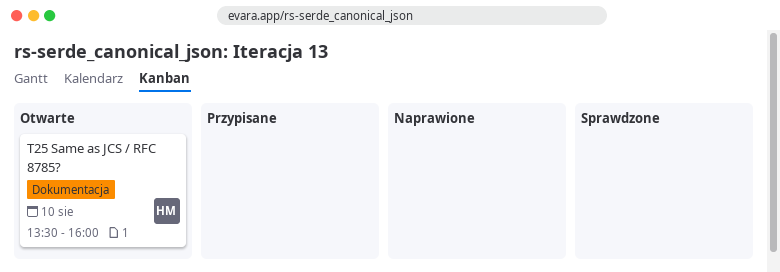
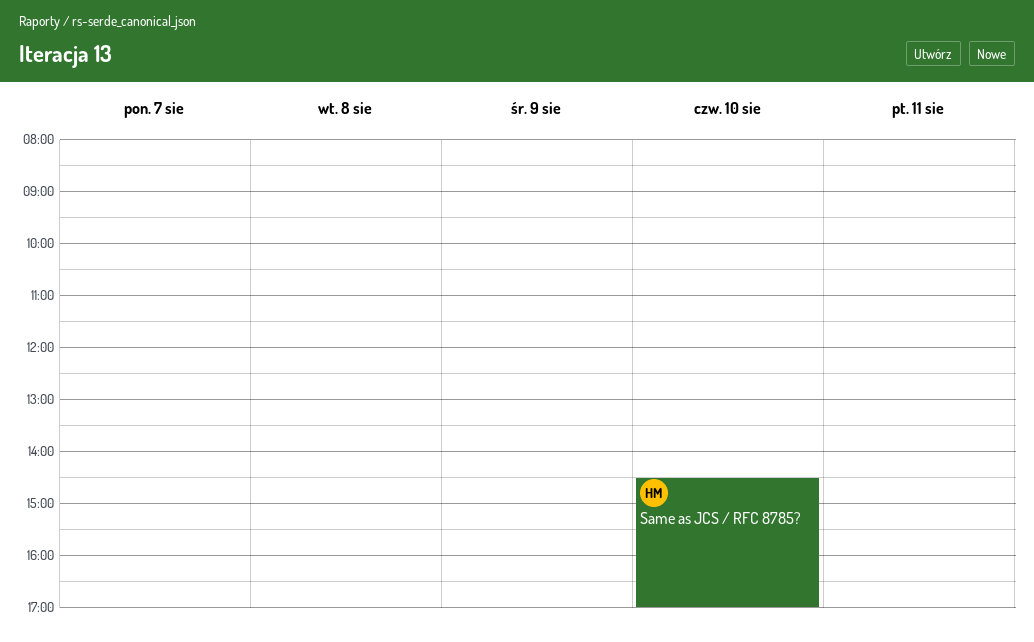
Same as JCS / RFC 8785?, begins: 13:30 -> 14:30
Same as JCS / RFC 8785?, ends: 16:00 -> 17:00

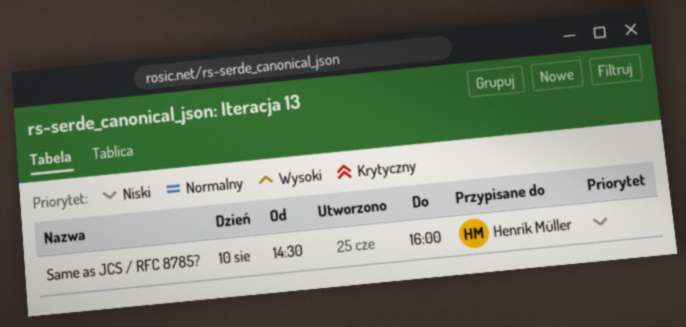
Same as JCS / RFC 8785?, ends: 17:00 -> 16:00

